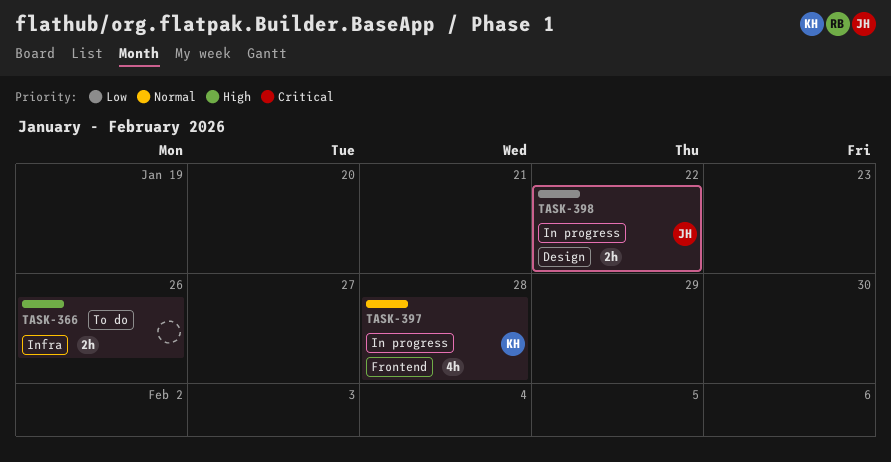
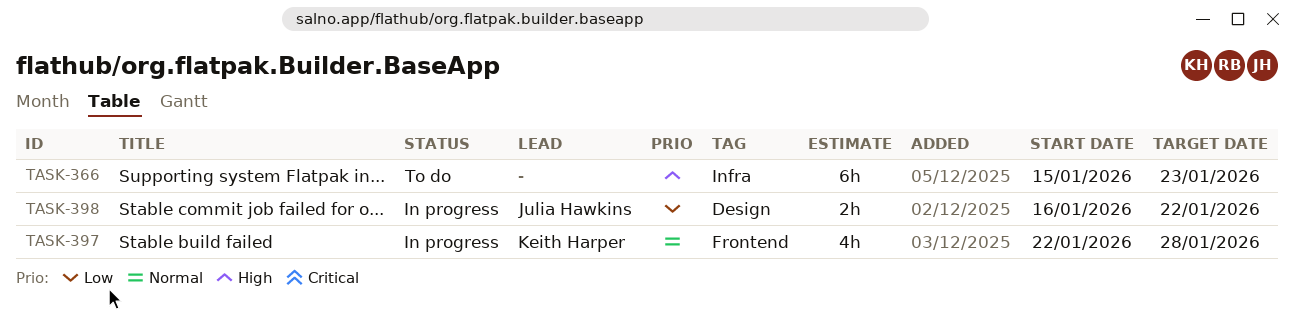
TASK-366, estimate: 2h -> 6h
TASK-366, due: Jan 26 -> Jan 23

